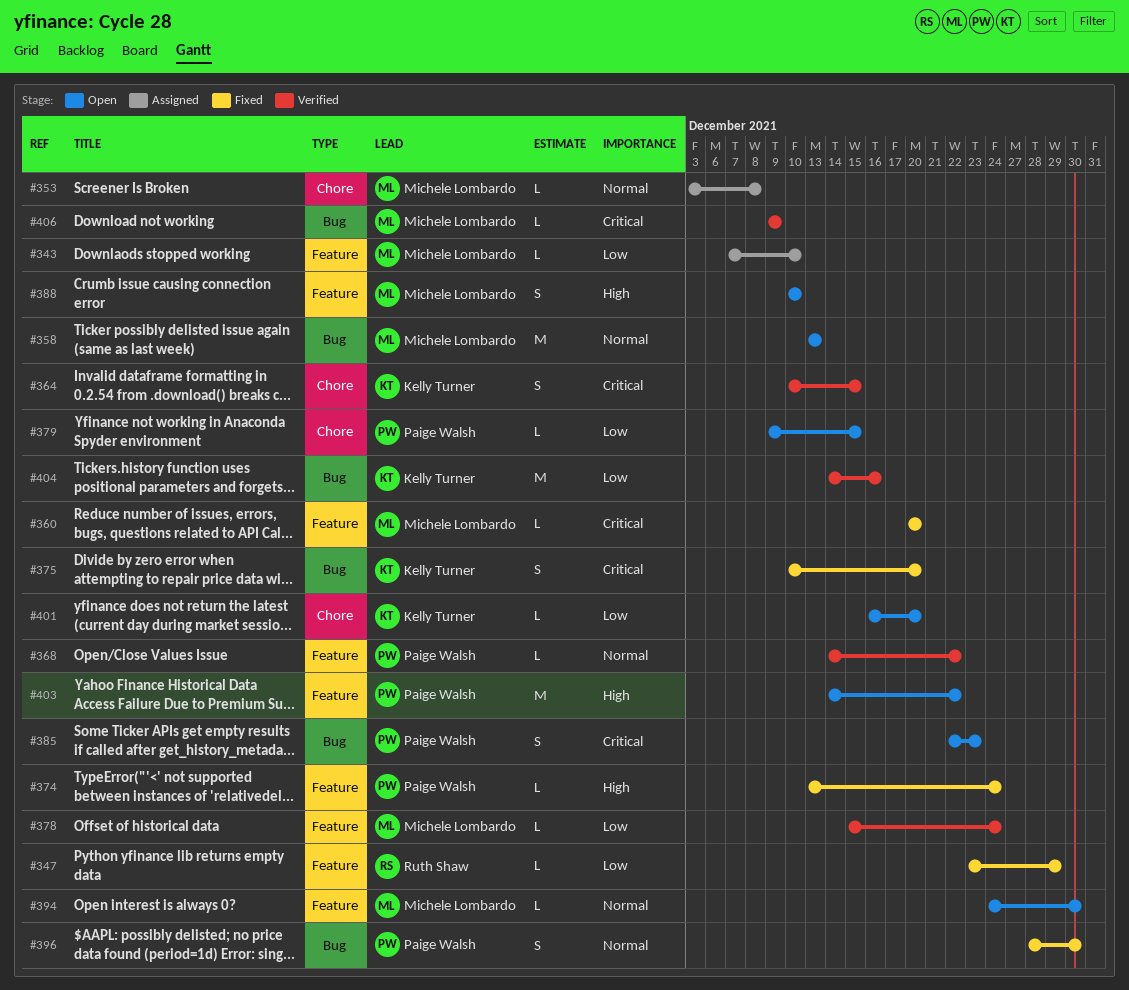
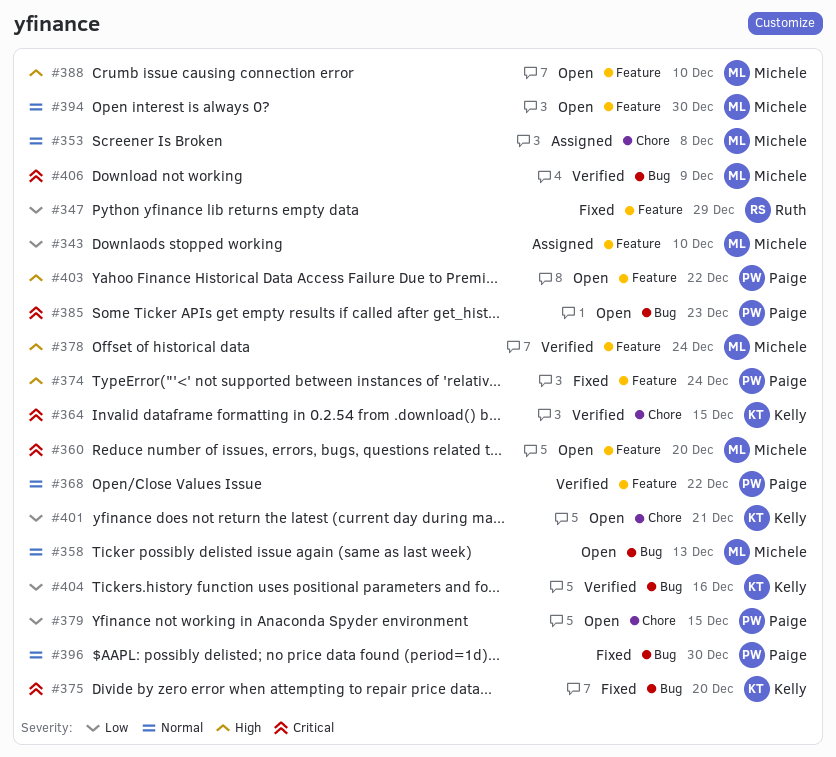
#360, status: Fixed -> Open
#378, priority: Low -> High
#401, due: Dec 20 -> Dec 21

